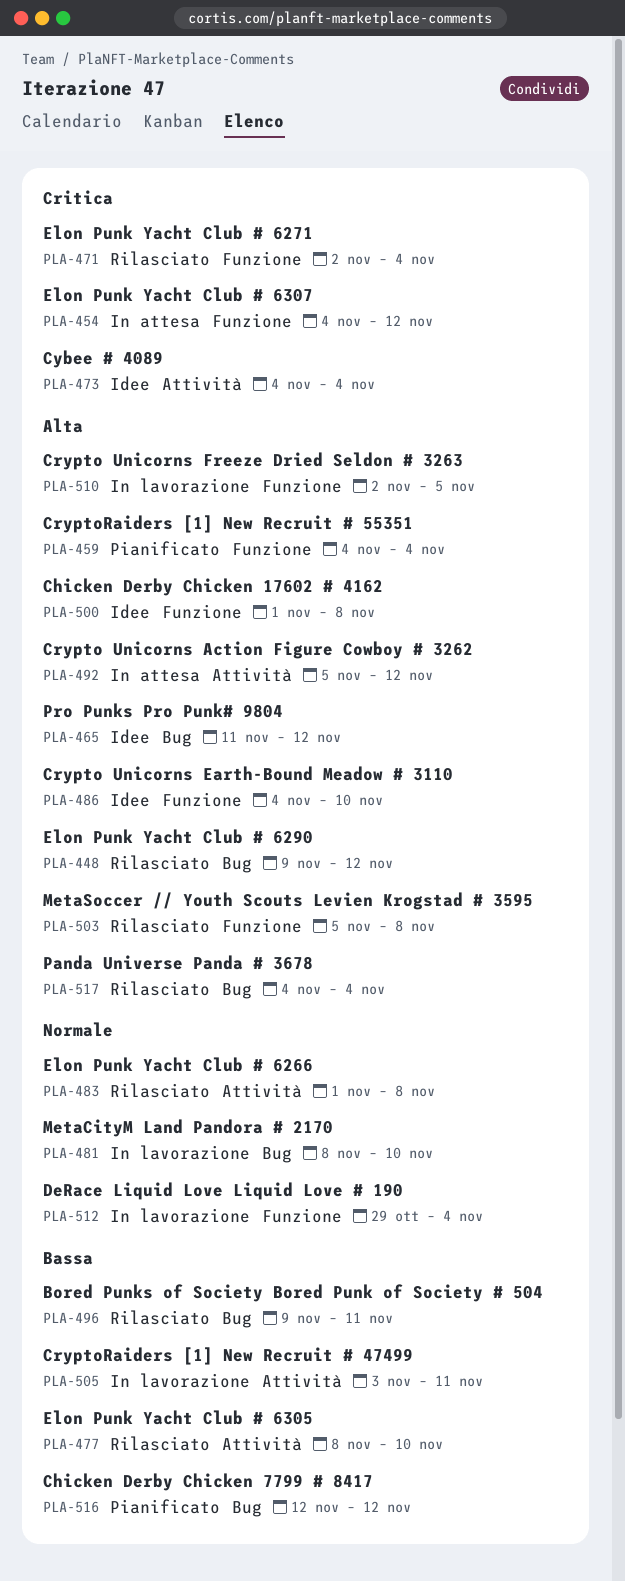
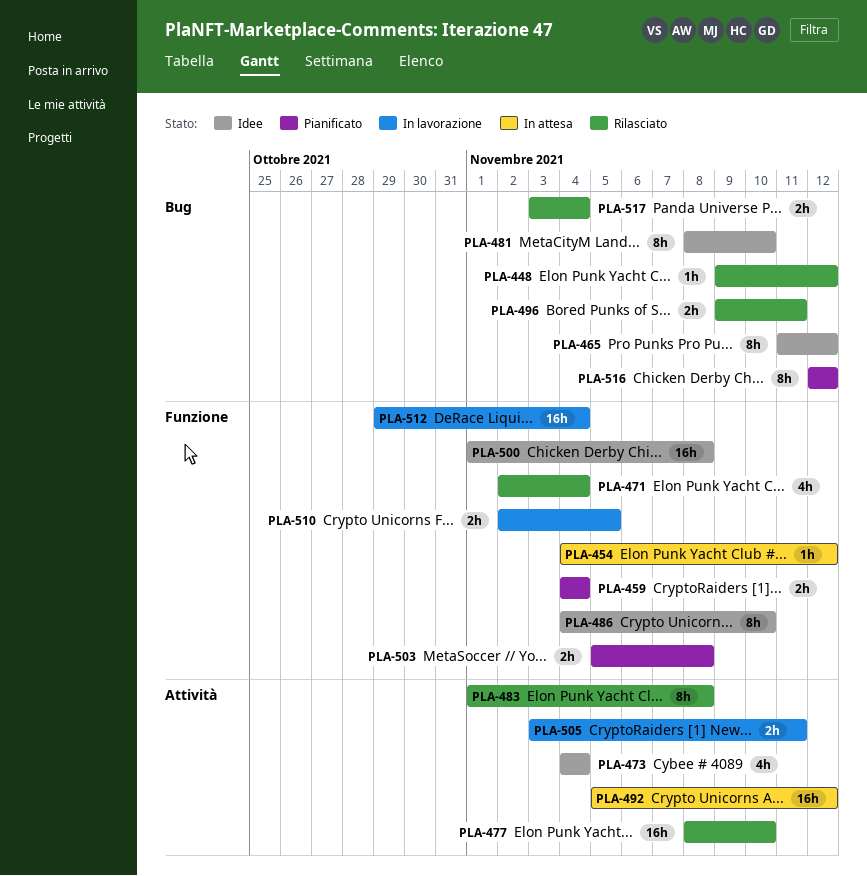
PLA-481, status: In lavorazione -> Idee
PLA-503, status: Rilasciato -> Pianificato
PLA-517, start: Nov 4 -> Nov 3

